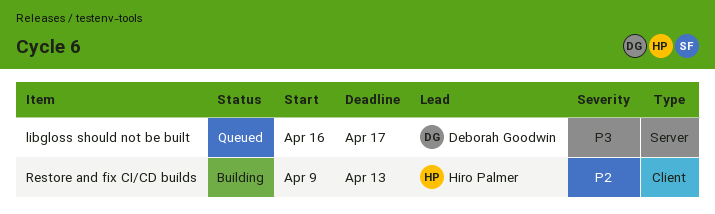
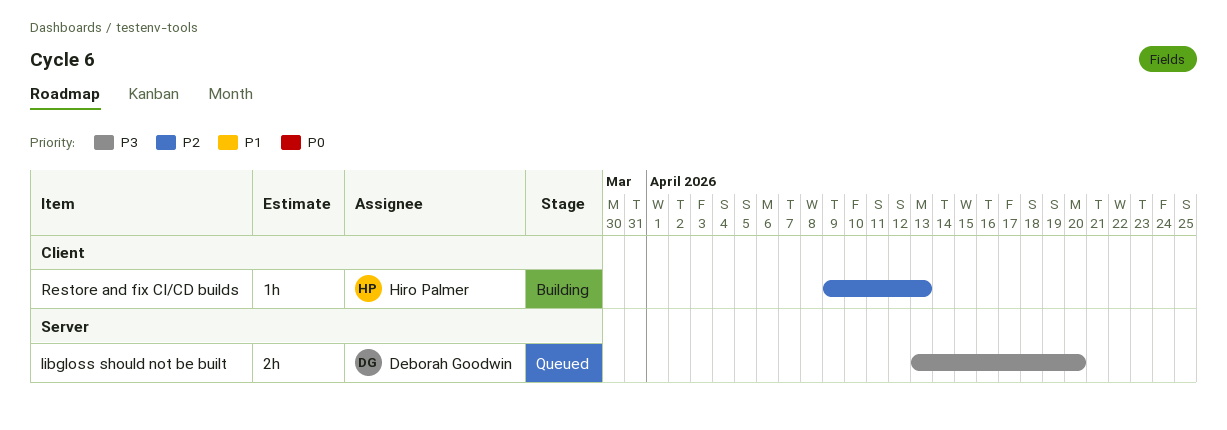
libgloss should not be built, start: Apr 16 -> Apr 13
libgloss should not be built, due: Apr 17 -> Apr 20

